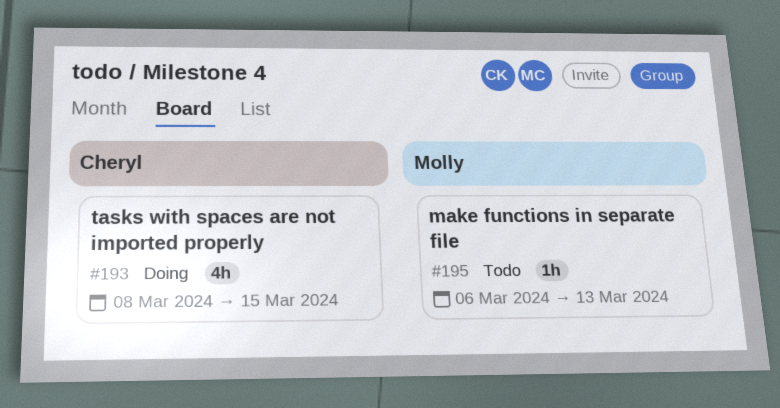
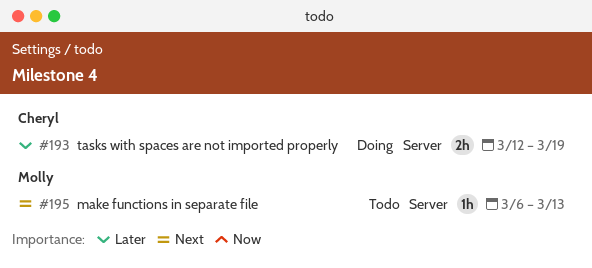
#193, estimate: 4h -> 2h
#193, start: Mar 8 -> Mar 12
#193, due: Mar 15 -> Mar 19

